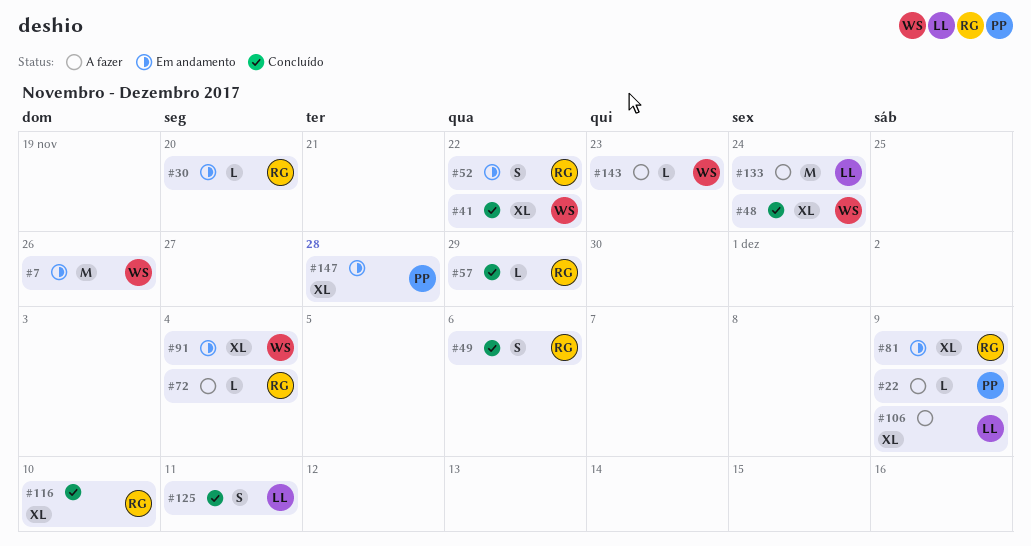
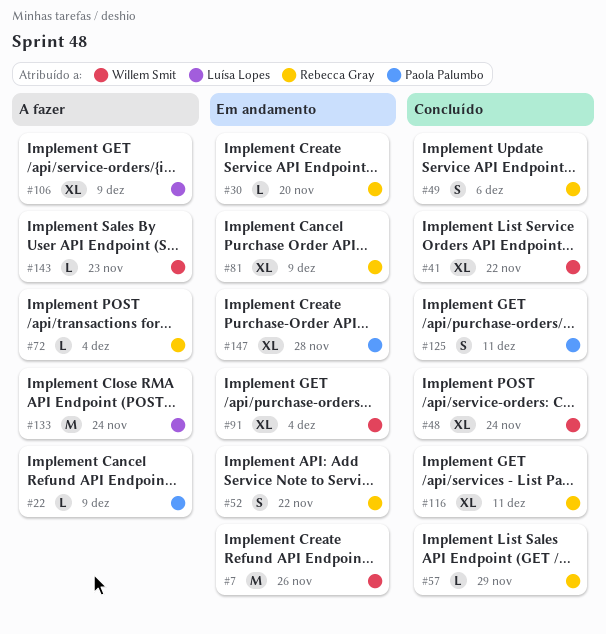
#116, due: Dec 10 -> Dec 11
#125, owner: Luísa Lopes -> Paola Palumbo

